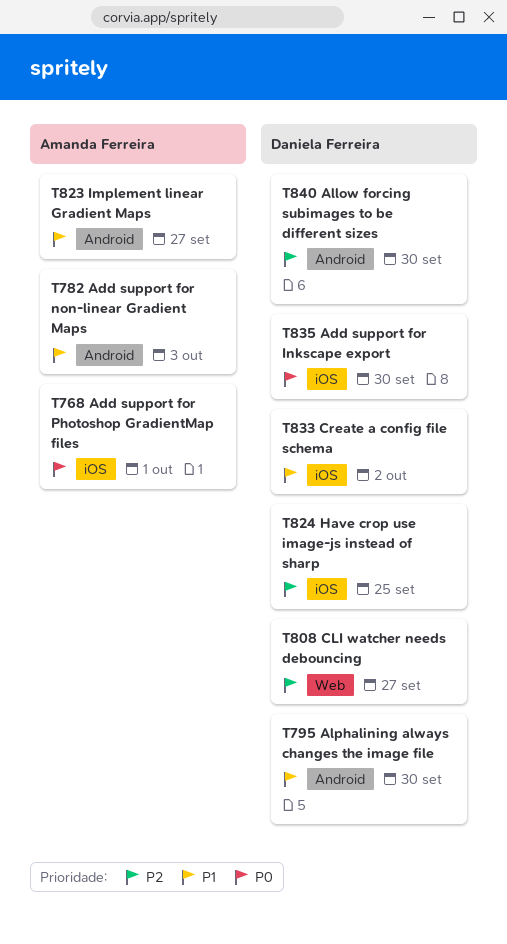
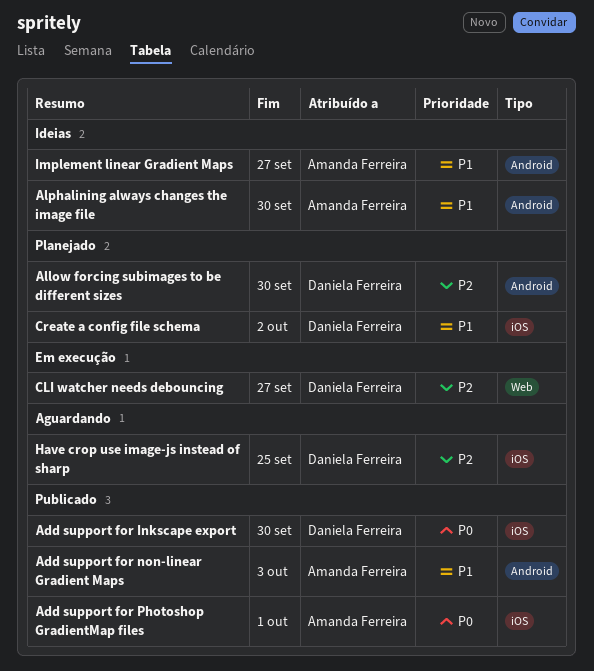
Alphalining always changes the image file, owner: Daniela Ferreira -> Amanda Ferreira

